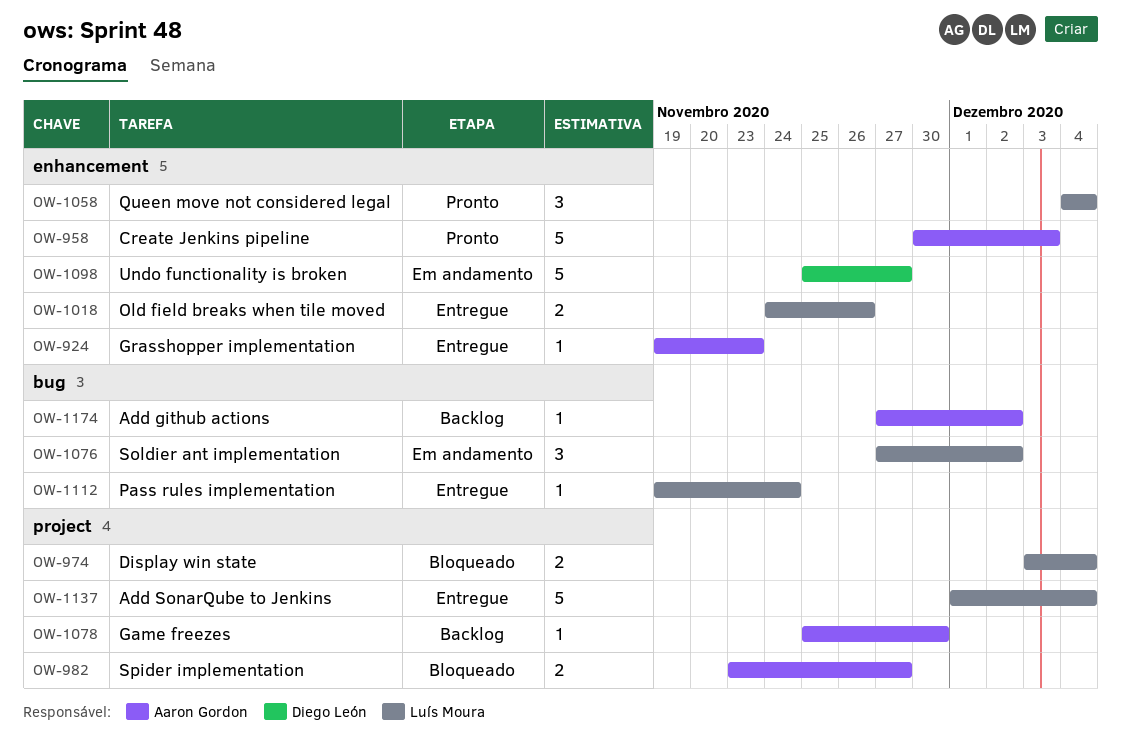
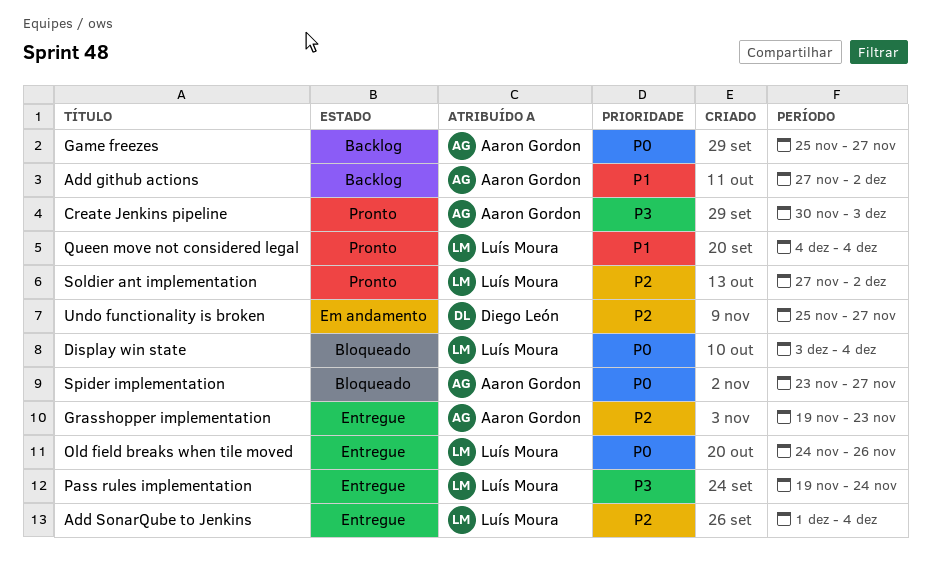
Game freezes, due: Nov 30 -> Nov 27
Soldier ant implementation, status: Em andamento -> Pronto

